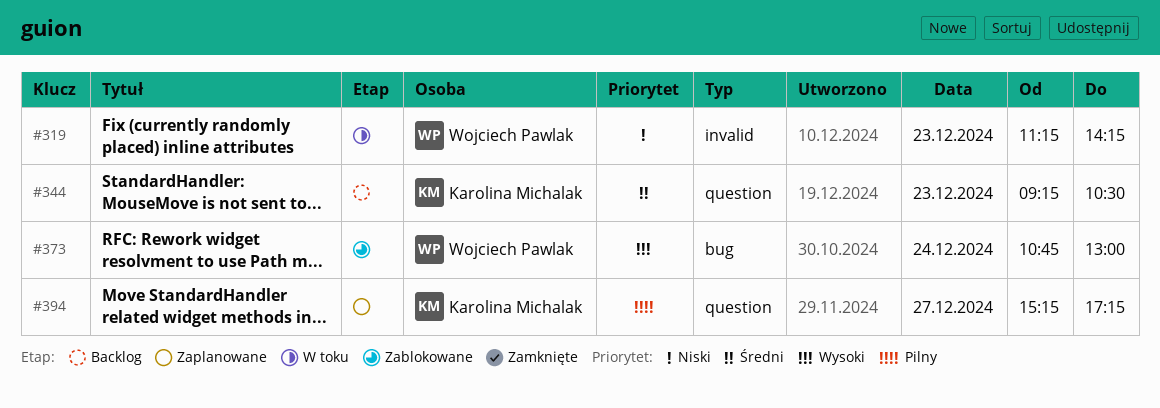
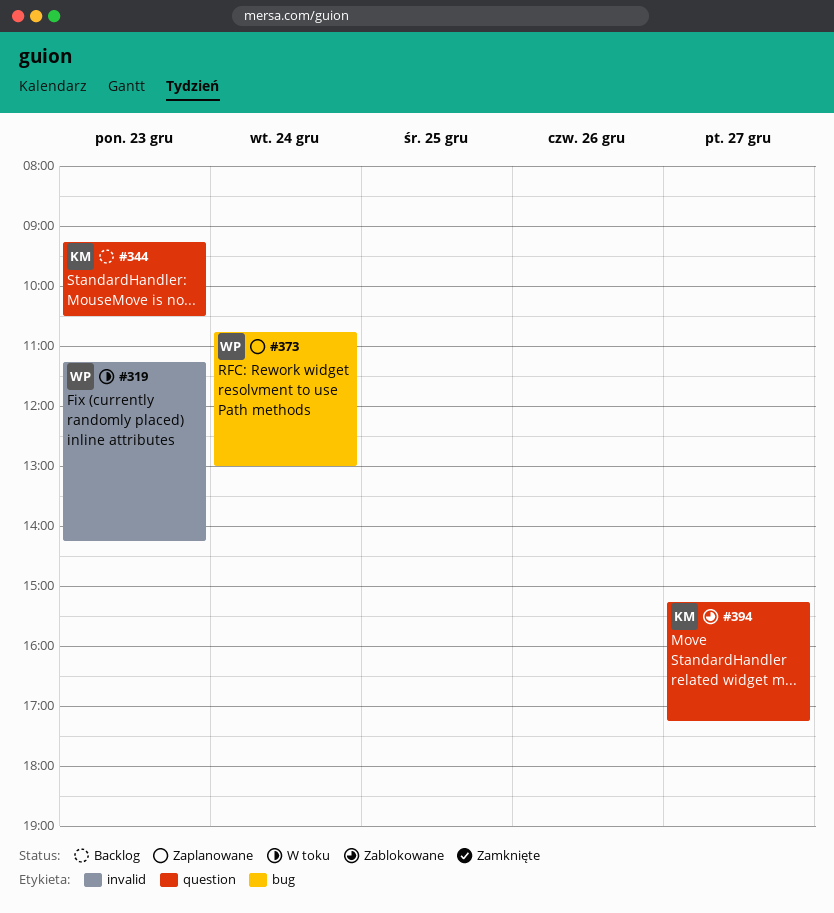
#373, status: Zablokowane -> Zaplanowane
#394, status: Zaplanowane -> Zablokowane

